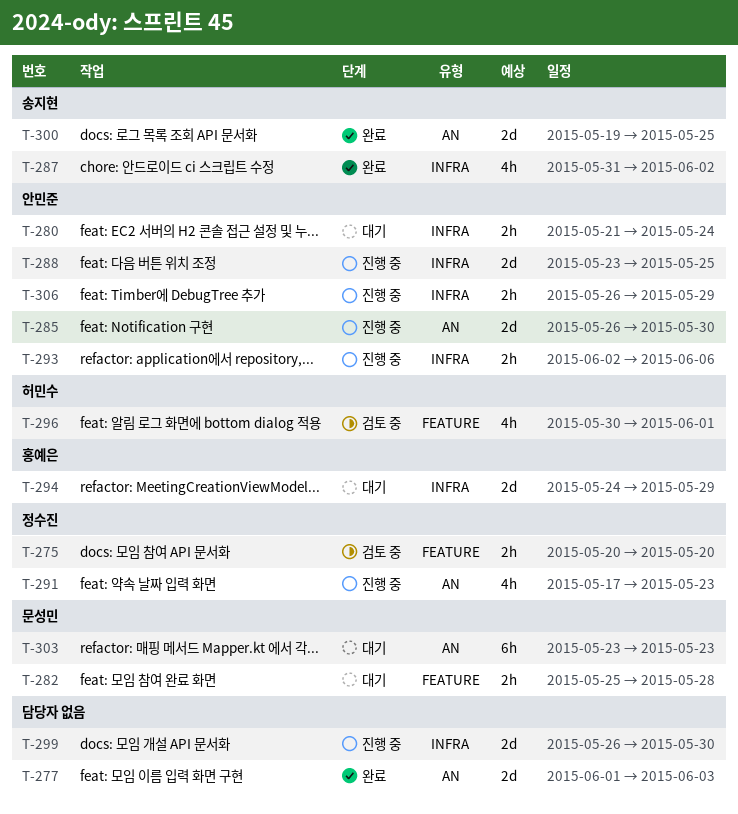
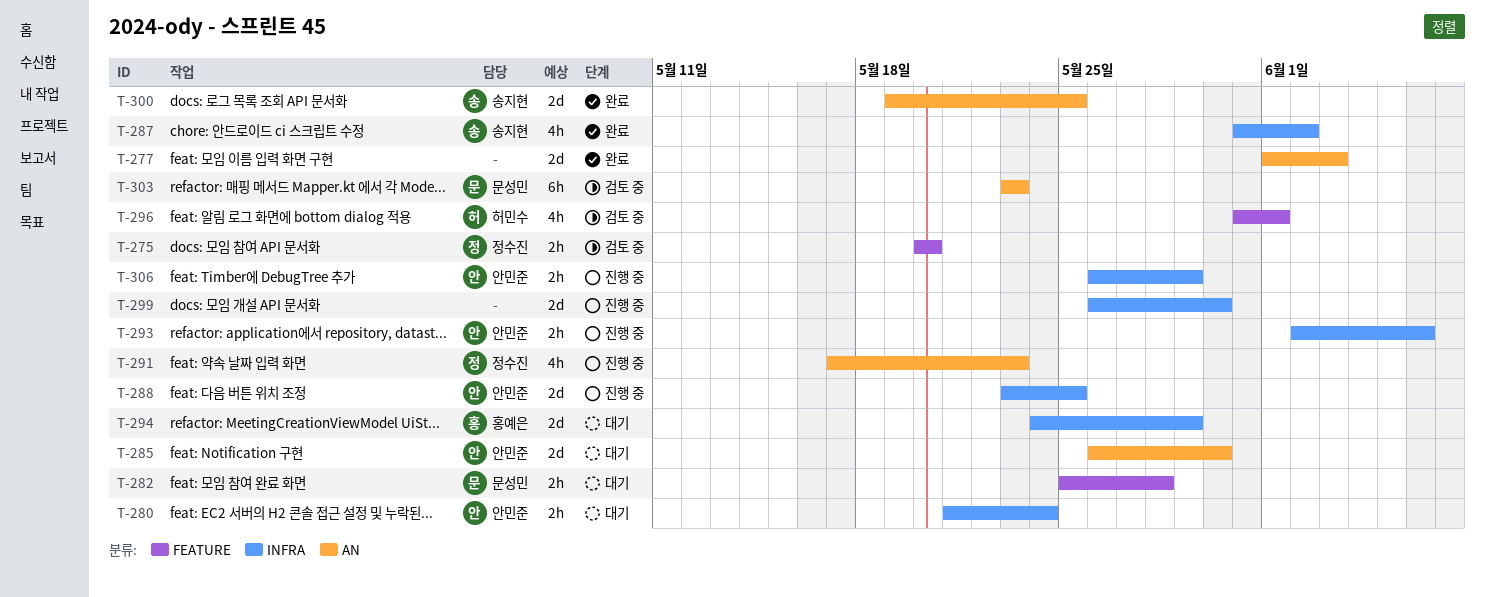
T-285, status: 진행 중 -> 대기
T-296, start: May 30 -> May 31
T-303, status: 대기 -> 검토 중

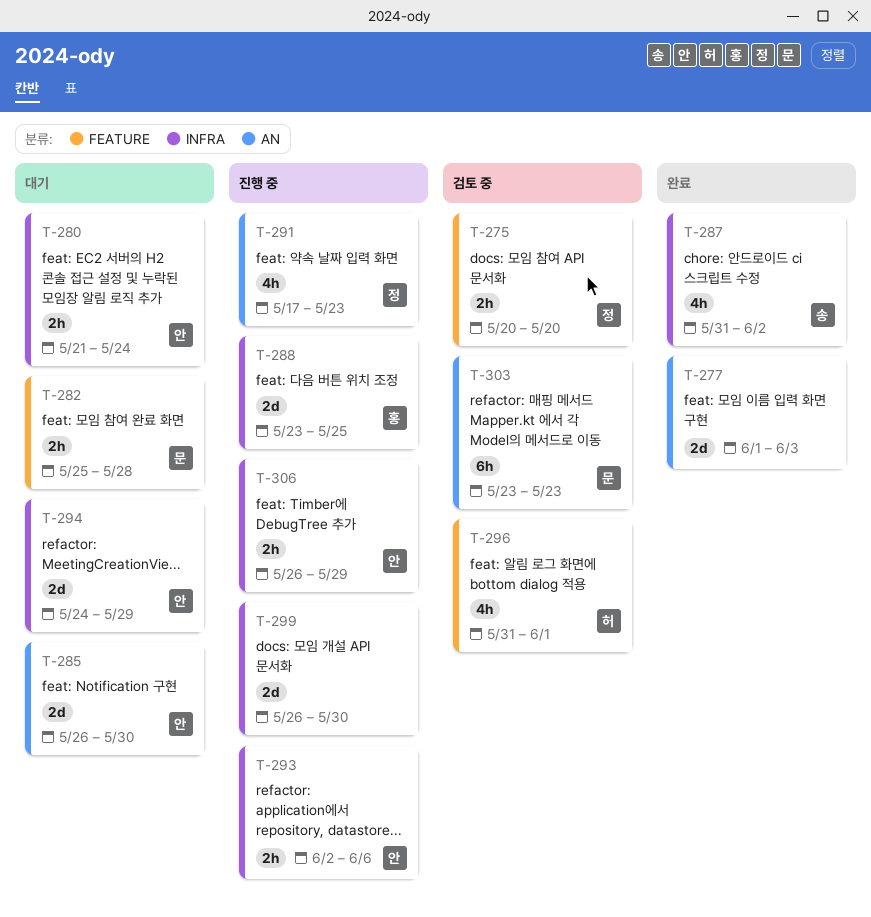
T-288, owner: 안민준 -> 홍예은
T-294, owner: 홍예은 -> 안민준
T-300: present -> none

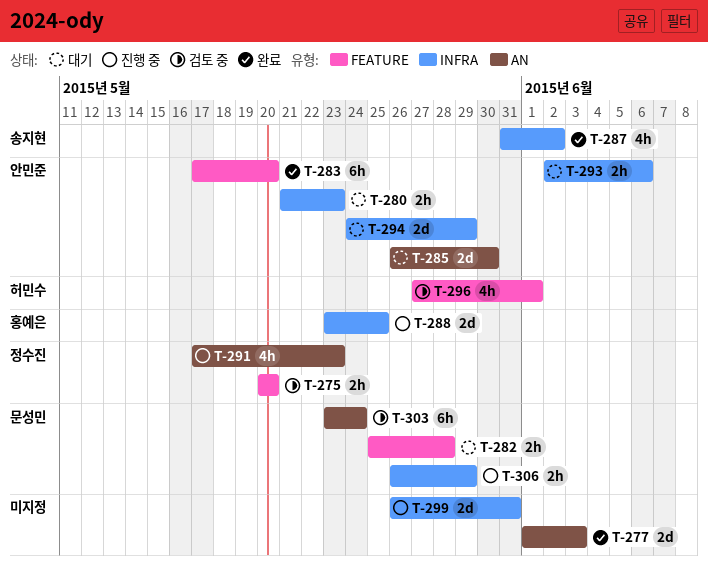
T-280, due: May 24 -> May 23
T-283: none -> present
T-293, status: 진행 중 -> 대기
T-296, start: May 31 -> May 27
T-299, due: May 30 -> May 31
T-303, due: May 23 -> May 24
T-306, owner: 안민준 -> 문성민

